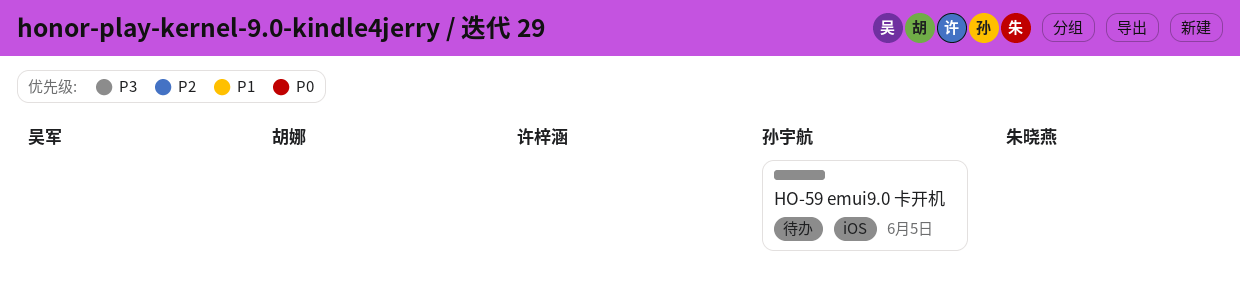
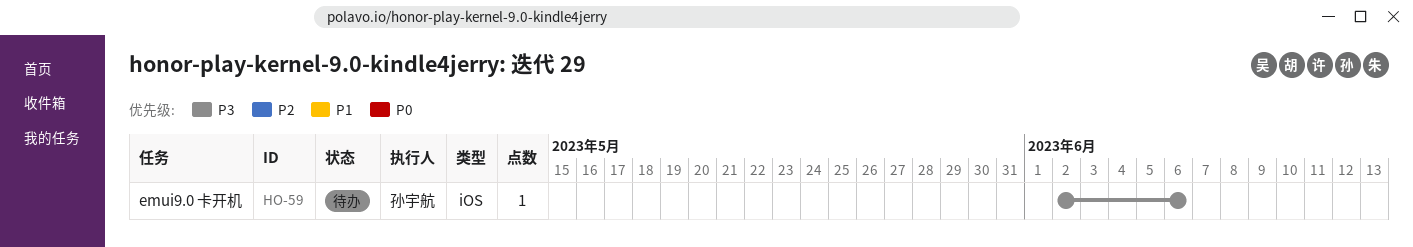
HO-59, due: Jun 5 -> Jun 6

